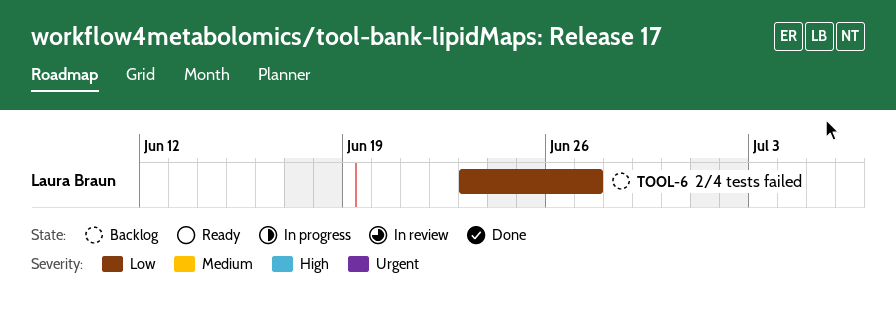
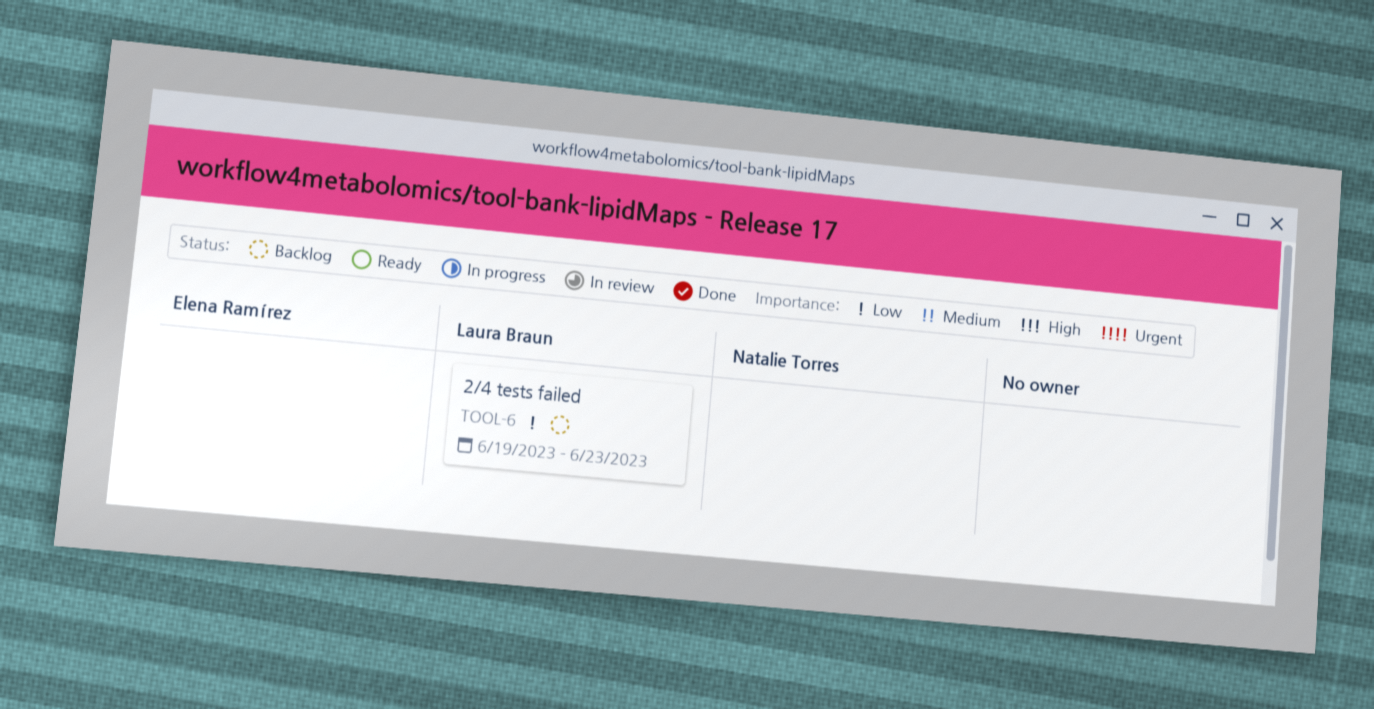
TOOL-6, start: Jun 23 -> Jun 19
TOOL-6, due: Jun 27 -> Jun 23

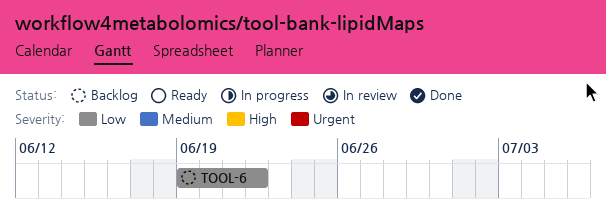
TOOL-6, due: Jun 23 -> Jun 22

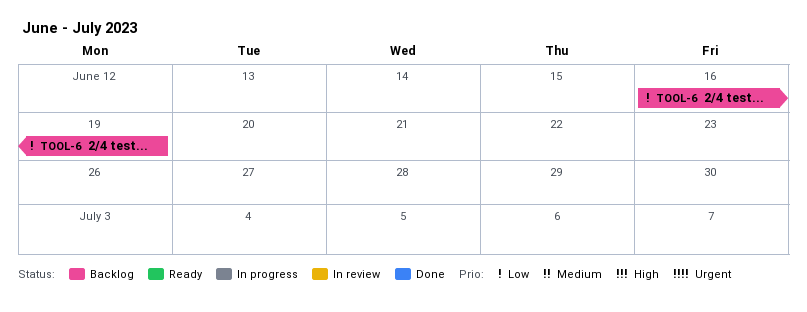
TOOL-6, start: Jun 19 -> Jun 16
TOOL-6, due: Jun 22 -> Jun 19

